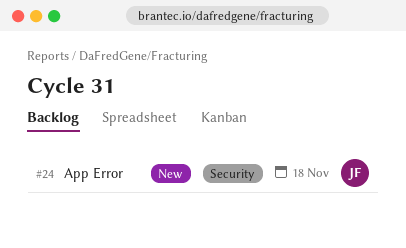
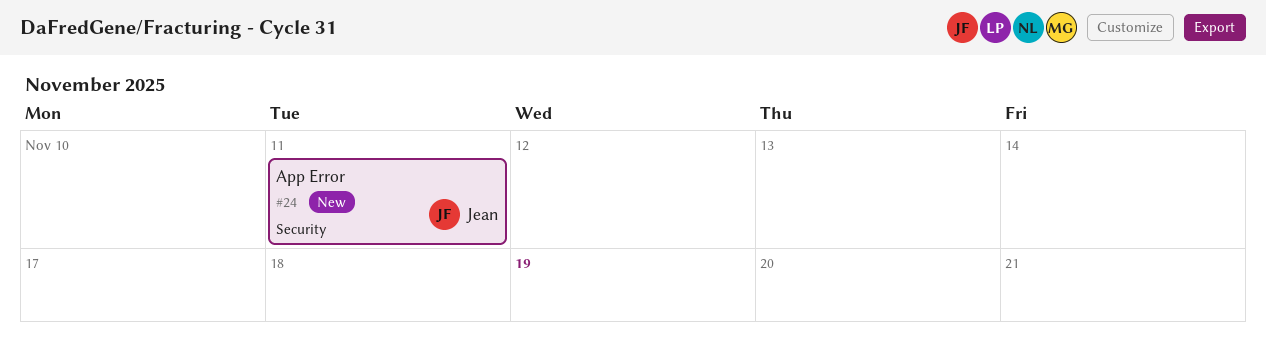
#24, due: Nov 18 -> Nov 11

